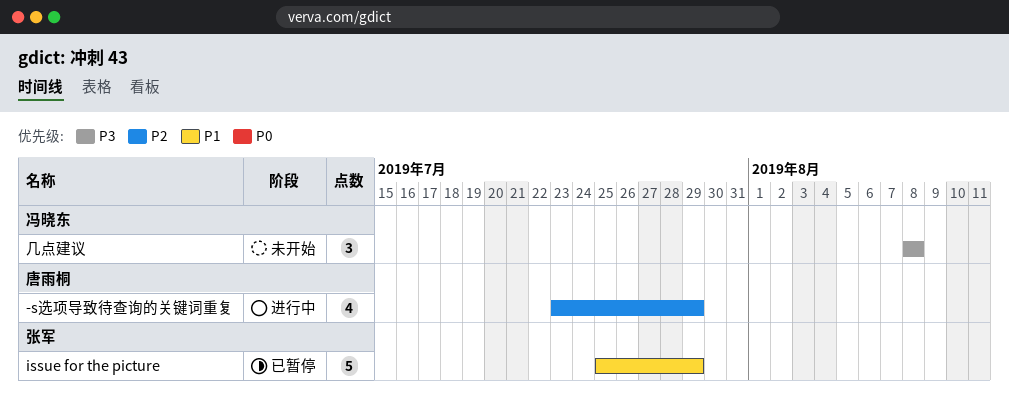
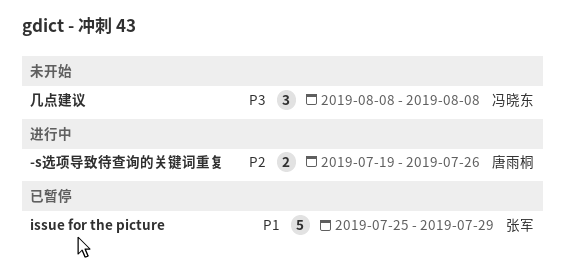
-s选项导致待查询的关键词重复, estimate: 4 -> 2
-s选项导致待查询的关键词重复, start: Jul 23 -> Jul 19
-s选项导致待查询的关键词重复, due: Jul 29 -> Jul 26

